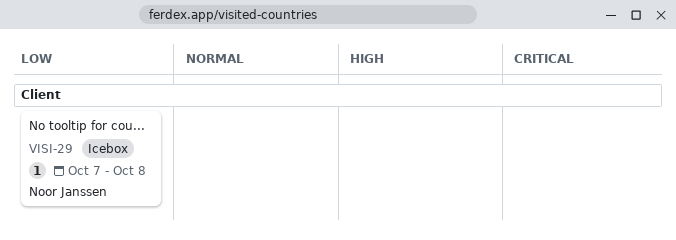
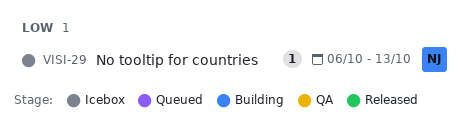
VISI-29, start: Oct 7 -> Oct 6
VISI-29, due: Oct 8 -> Oct 13

